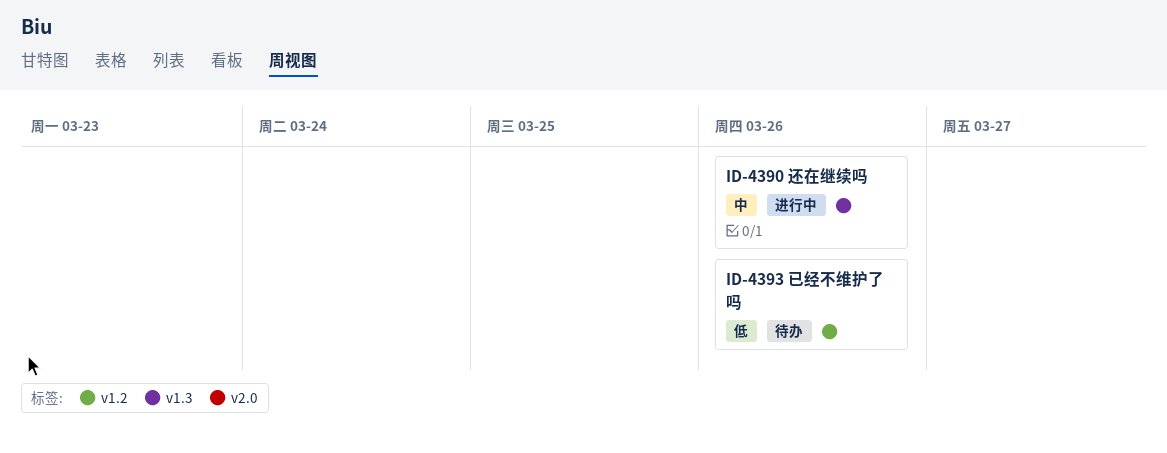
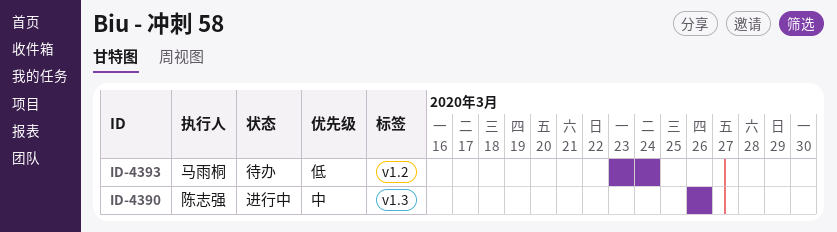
ID-4393, due: Mar 26 -> Mar 24

